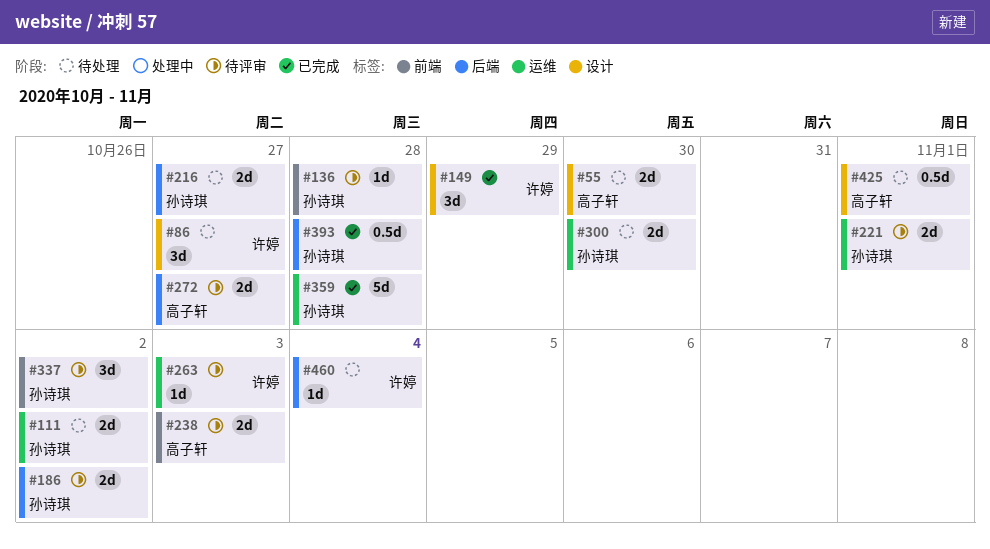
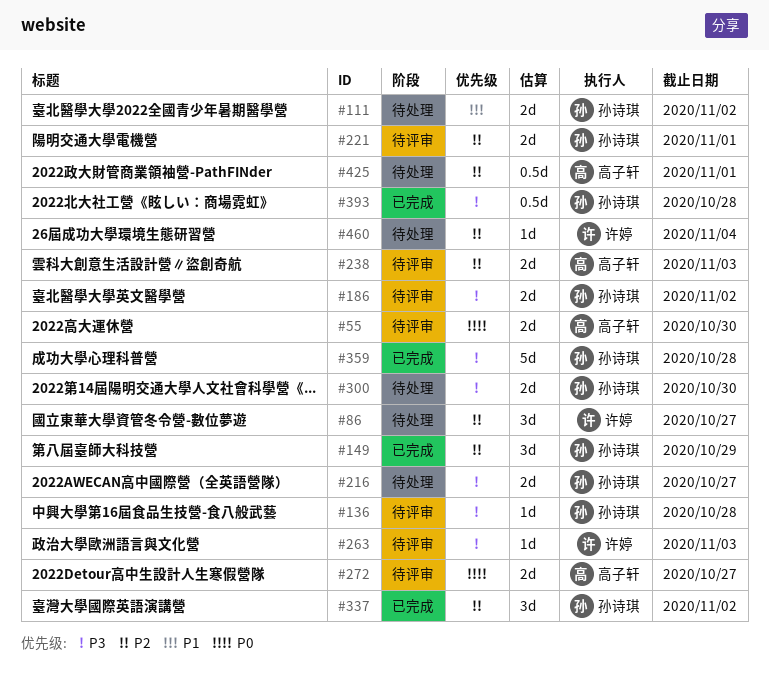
#55, status: 待处理 -> 待评审
#149, owner: 许婷 -> 孙诗琪
#337, status: 待评审 -> 已完成

